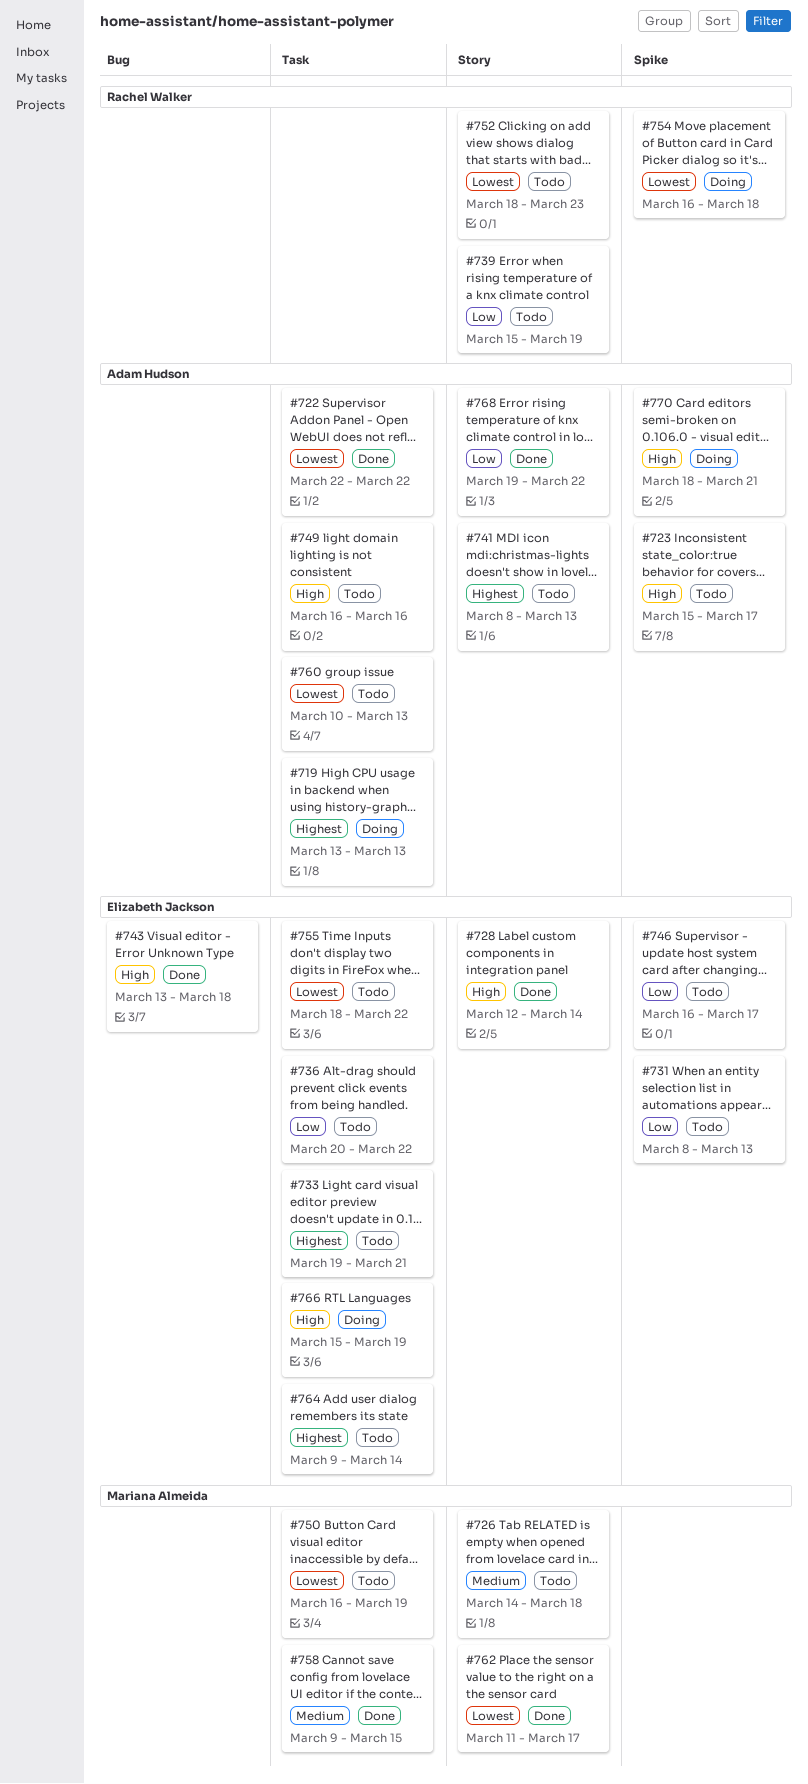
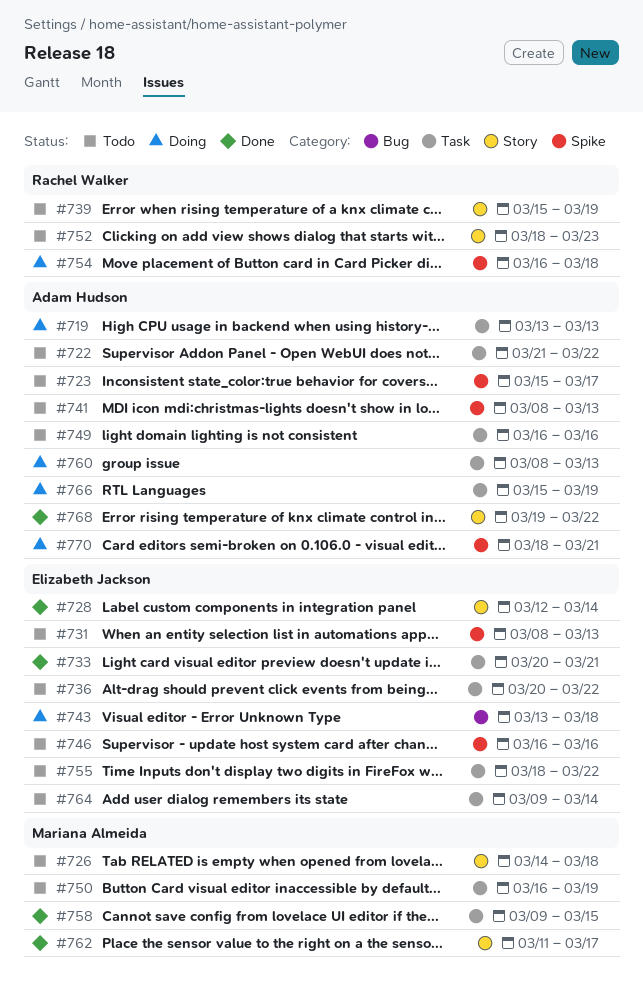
#722, status: Done -> Todo
#722, start: Mar 22 -> Mar 21
#733, status: Todo -> Done
#733, start: Mar 19 -> Mar 20
#741, label: Story -> Spike
#743, status: Done -> Doing
#746, due: Mar 17 -> Mar 16
#760, status: Todo -> Doing
#760, start: Mar 10 -> Mar 8
#766, owner: Elizabeth Jackson -> Adam Hudson

